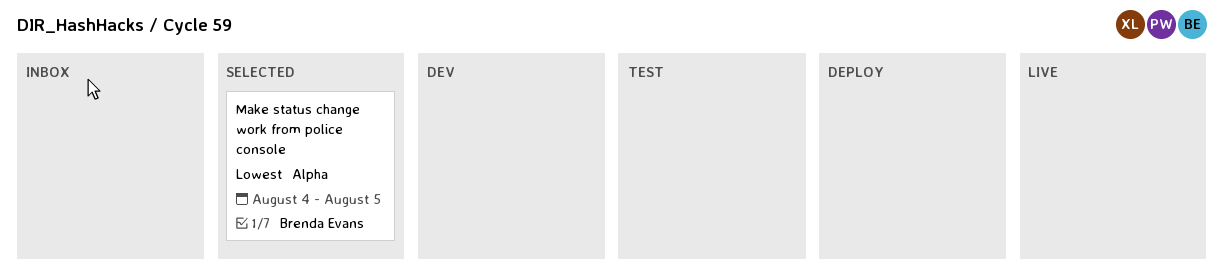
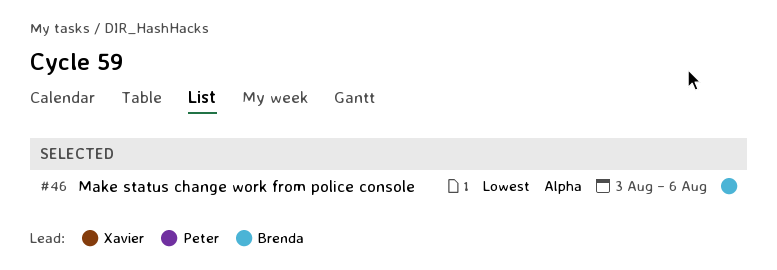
Make status change work from police console, start: Aug 4 -> Aug 3
Make status change work from police console, due: Aug 5 -> Aug 6

